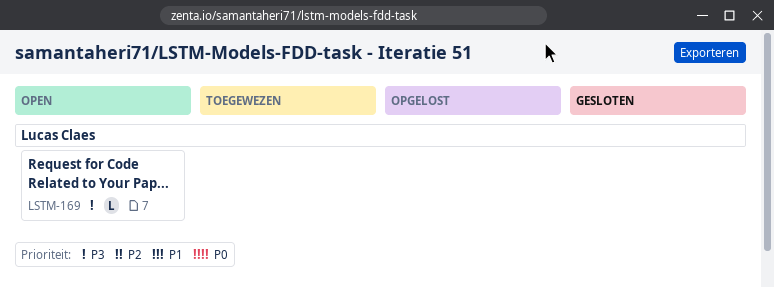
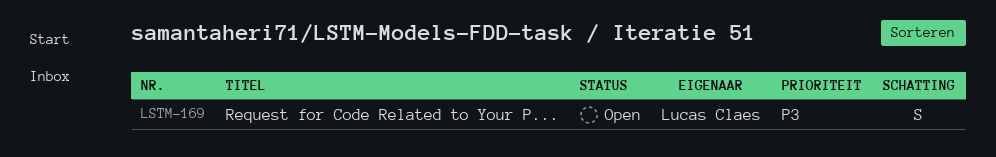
LSTM-169, estimate: L -> S

